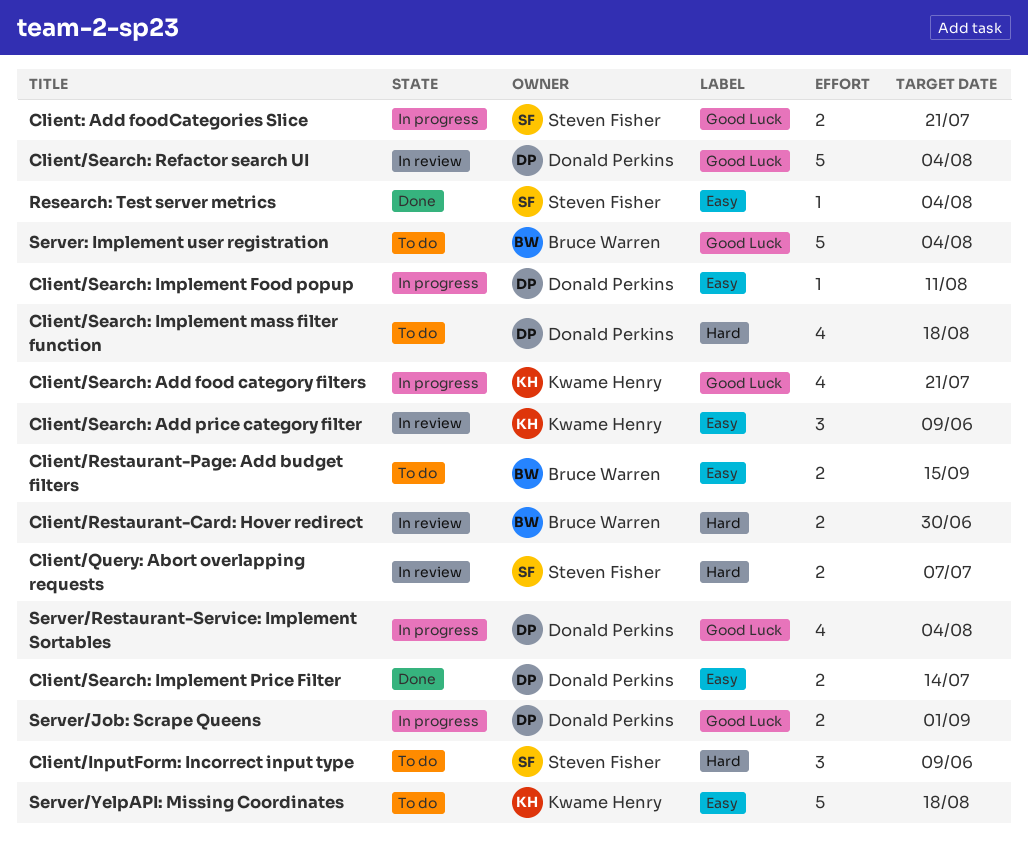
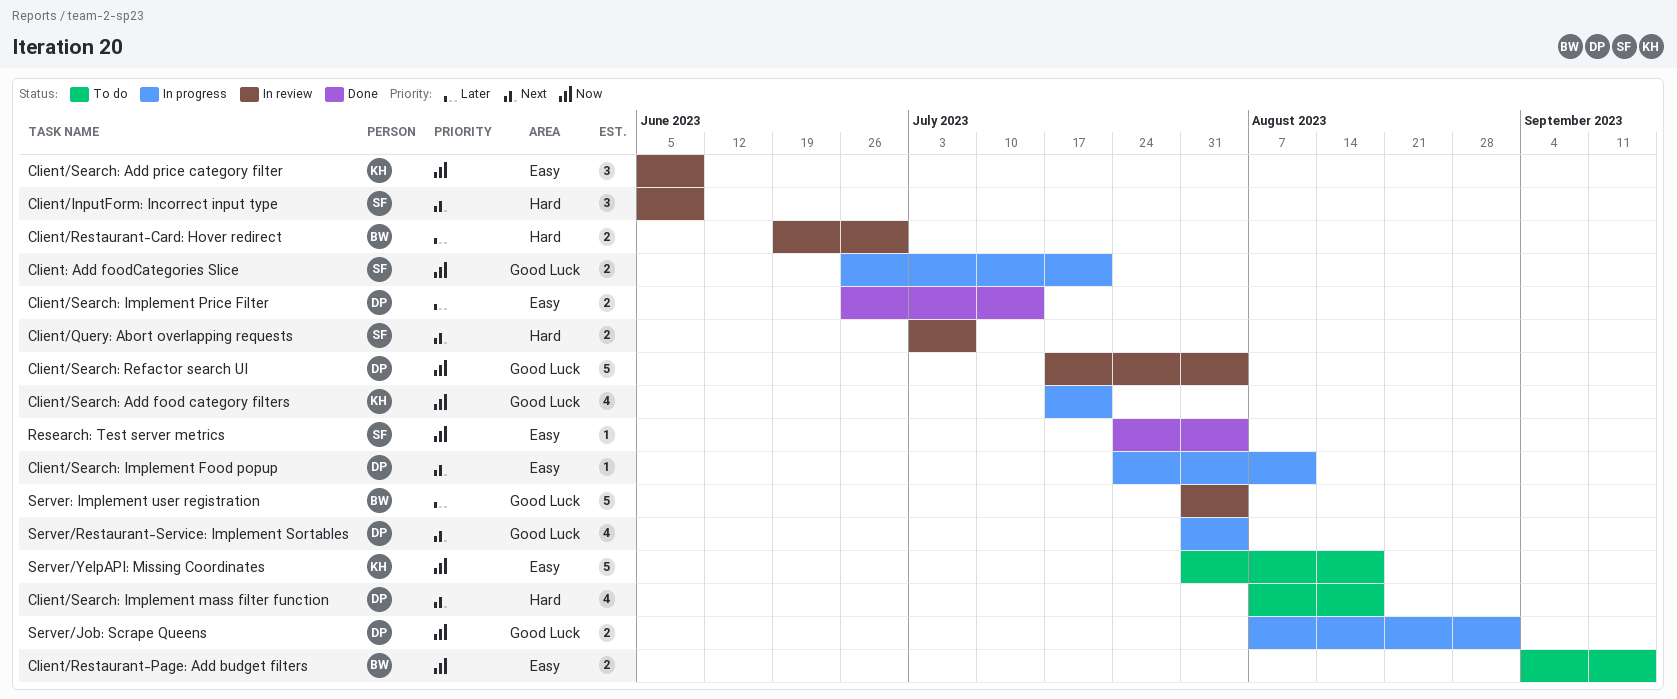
Client/InputForm: Incorrect input type, status: To do -> In review
Server: Implement user registration, status: To do -> In review

